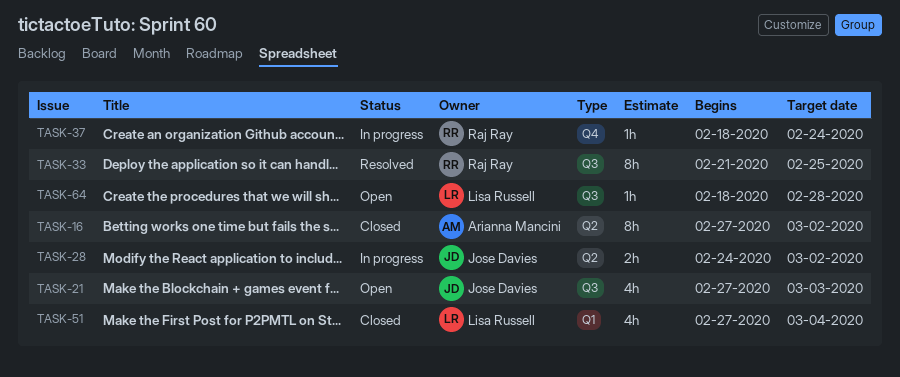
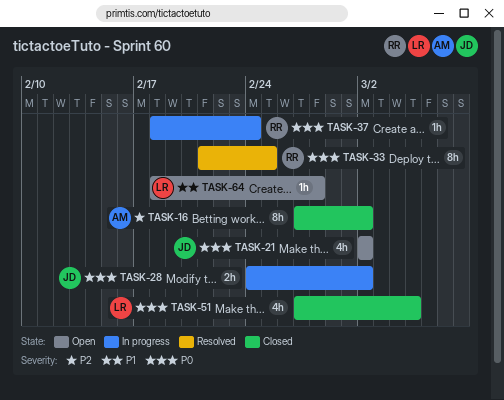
TASK-21, start: Feb 27 -> Mar 2
TASK-21, due: Mar 3 -> Mar 2
TASK-51, due: Mar 4 -> Mar 5

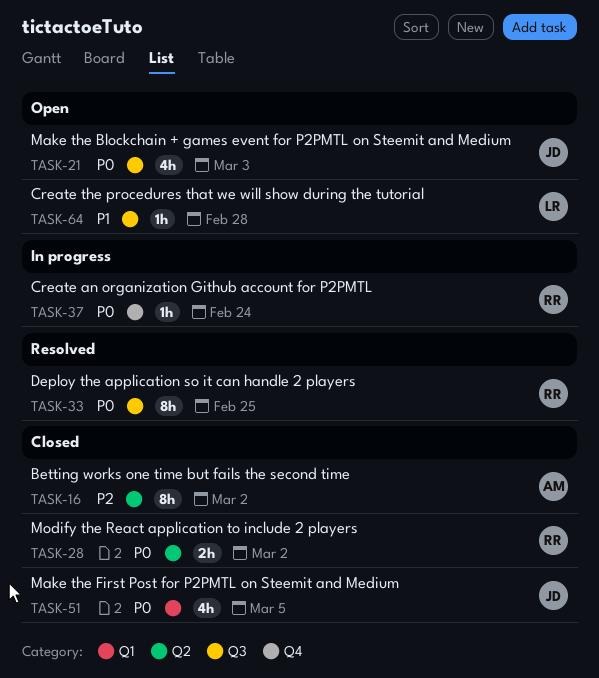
TASK-21, due: Mar 2 -> Mar 3
TASK-28, status: In progress -> Closed
TASK-28, owner: JD -> RR
TASK-51, owner: LR -> JD

